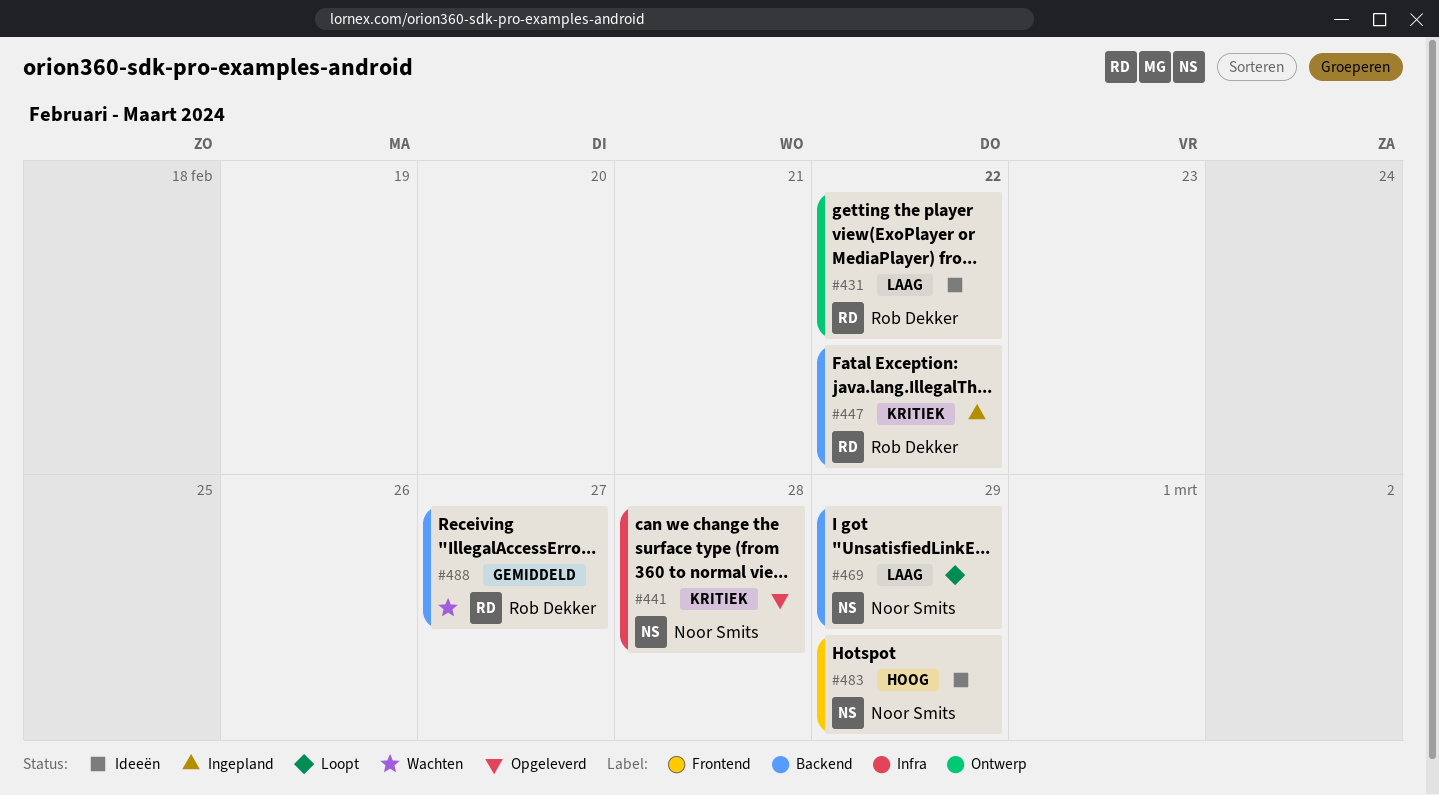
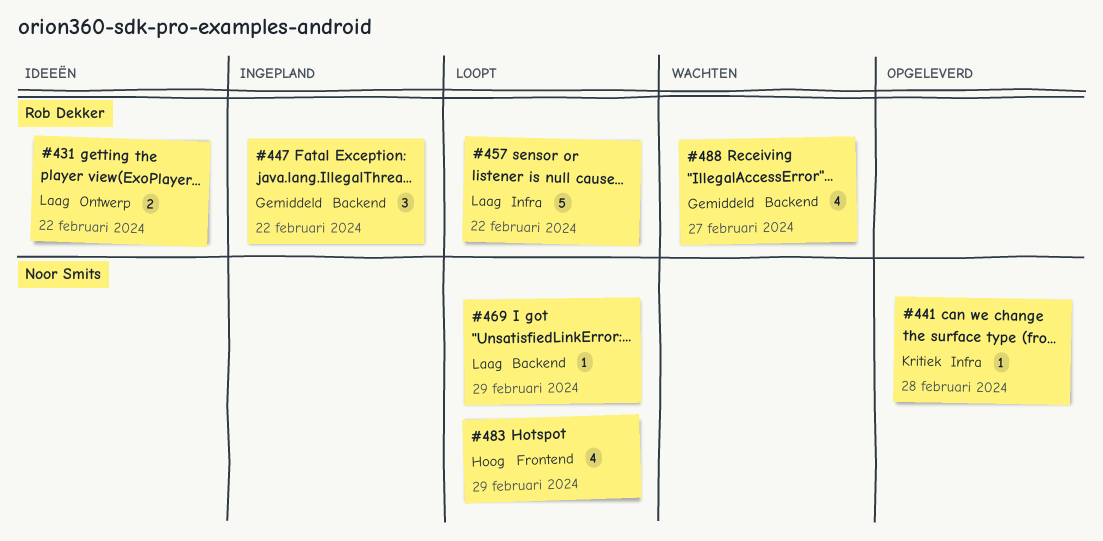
#447, priority: Kritiek -> Gemiddeld
#457: none -> present
#483, status: Ideeën -> Loopt

